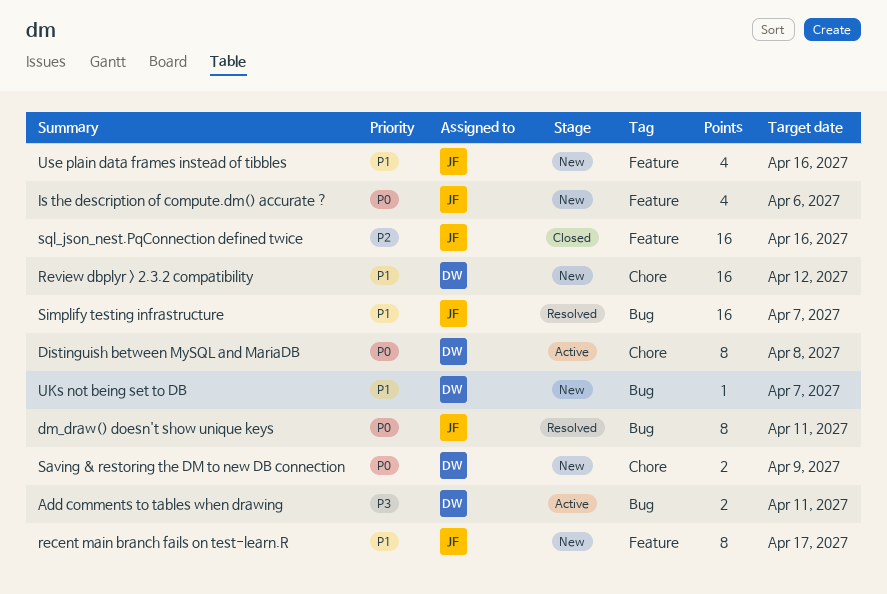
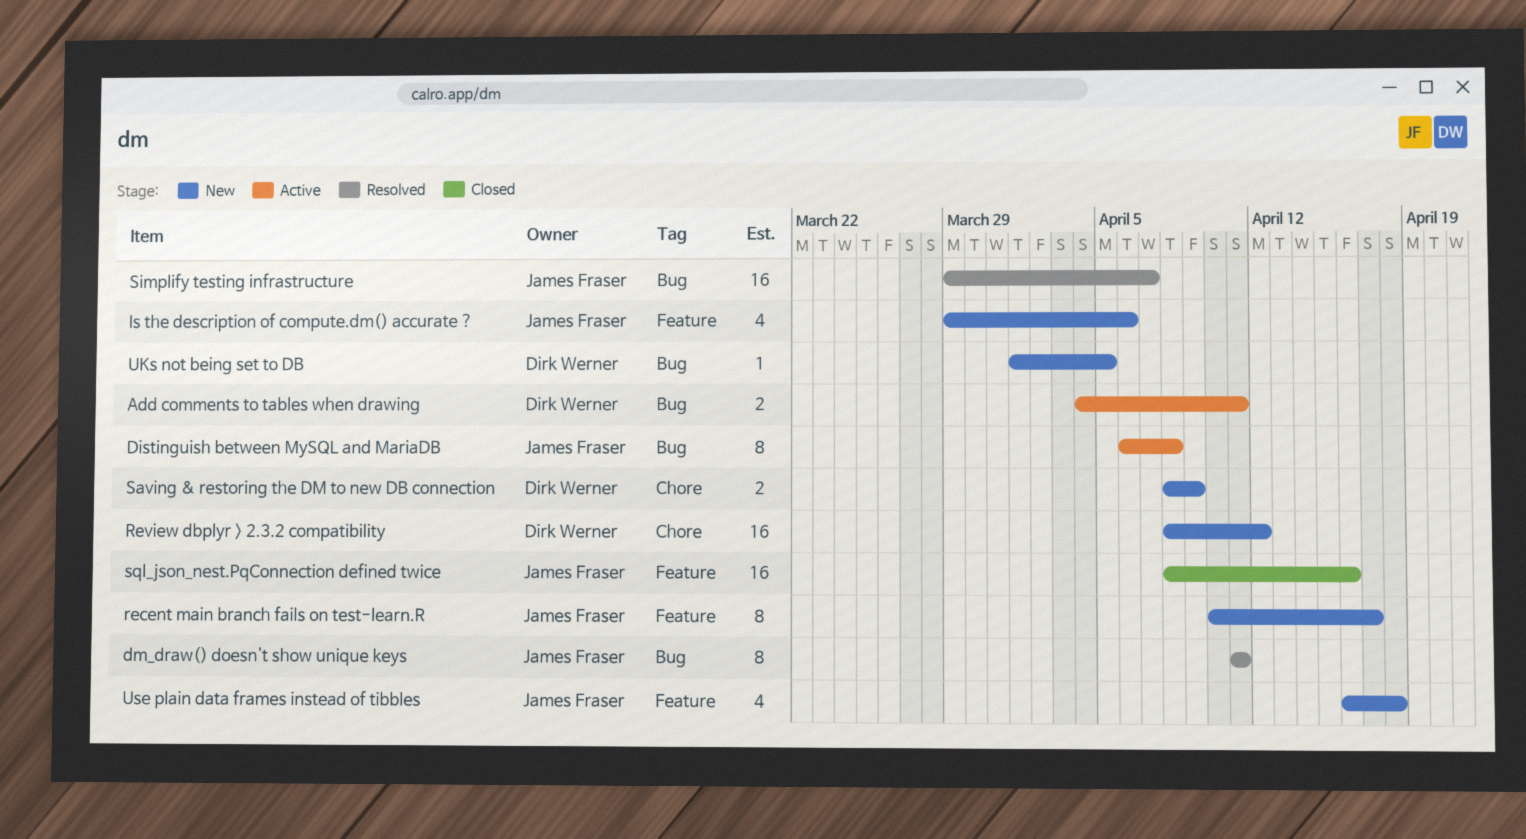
Distinguish between MySQL and MariaDB, owner: Dirk Werner -> James Fraser
Distinguish between MySQL and MariaDB, label: Chore -> Bug
UKs not being set to DB, due: Apr 7 -> Apr 5
Use plain data frames instead of tibbles, due: Apr 16 -> Apr 18

